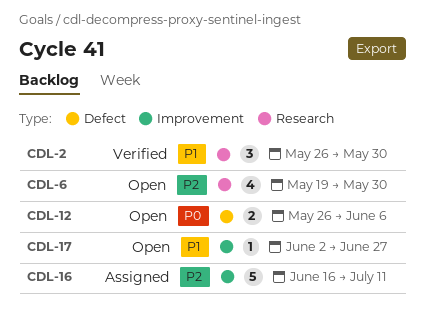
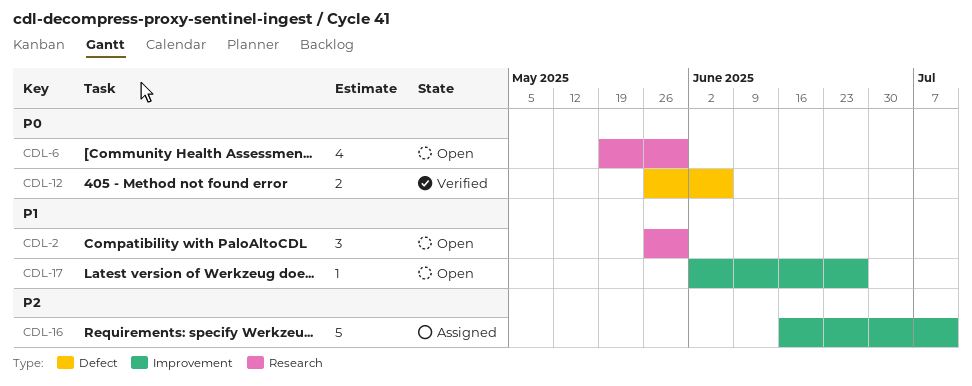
CDL-2, status: Verified -> Open
CDL-6, priority: P2 -> P0
CDL-12, status: Open -> Verified

